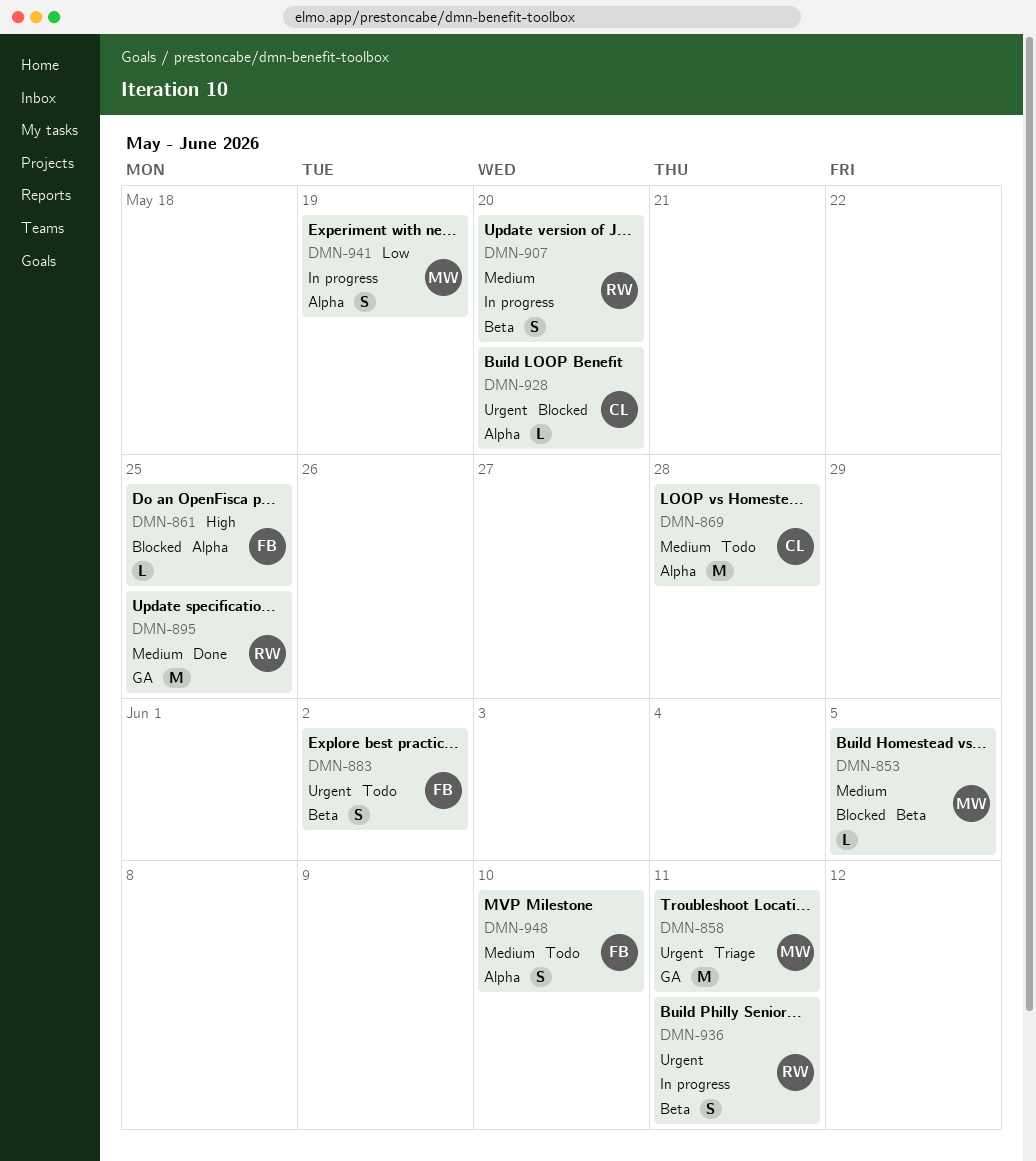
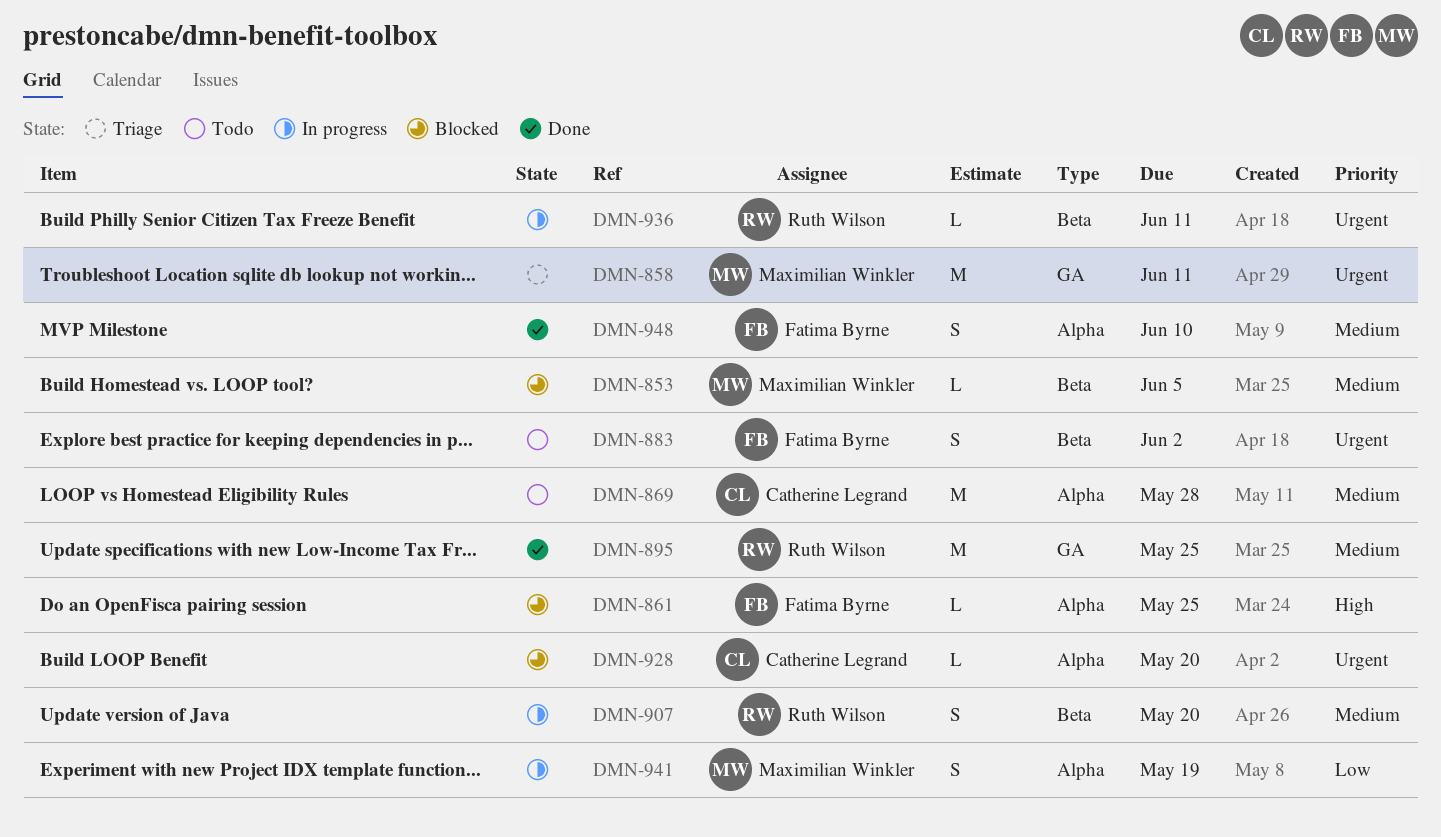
DMN-936, estimate: S -> L
DMN-948, status: Todo -> Done

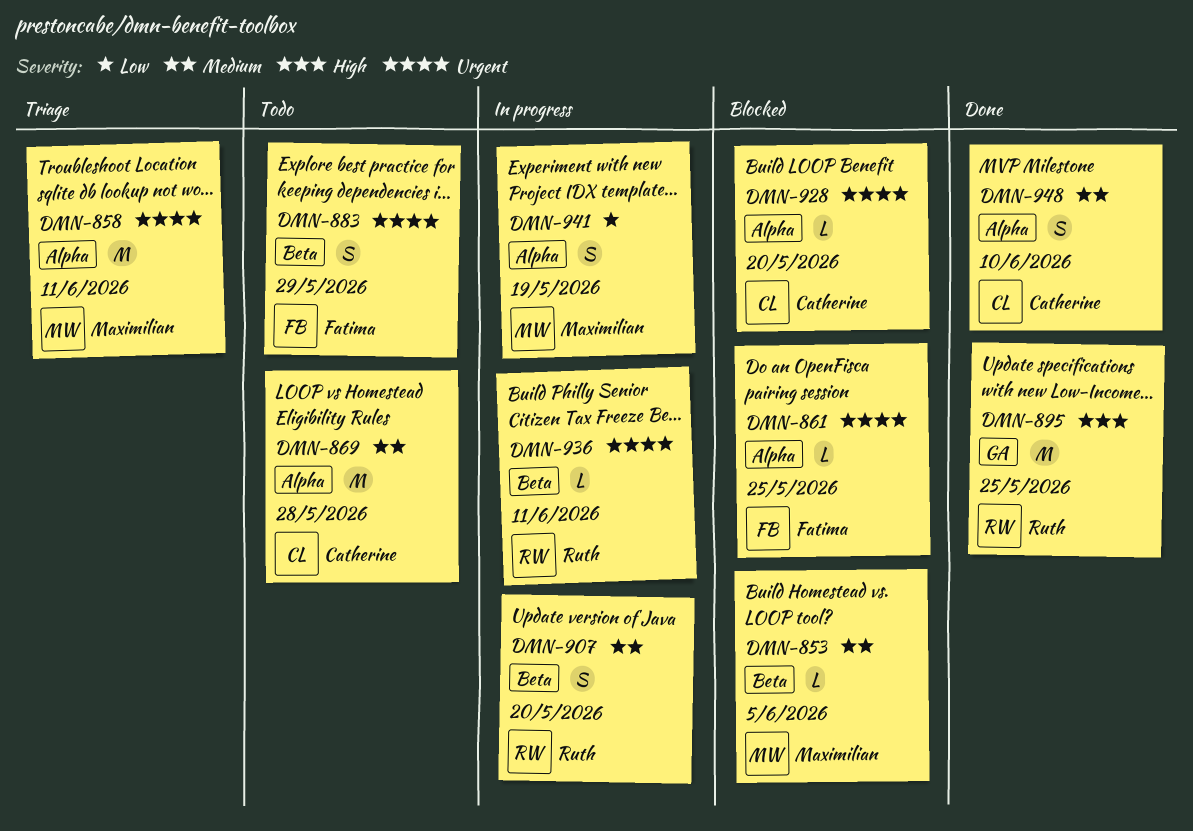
DMN-858, label: GA -> Alpha
DMN-861, priority: High -> Urgent
DMN-883, due: Jun 2 -> May 29
DMN-895, priority: Medium -> High
DMN-948, owner: Fatima Byrne -> Catherine Legrand

